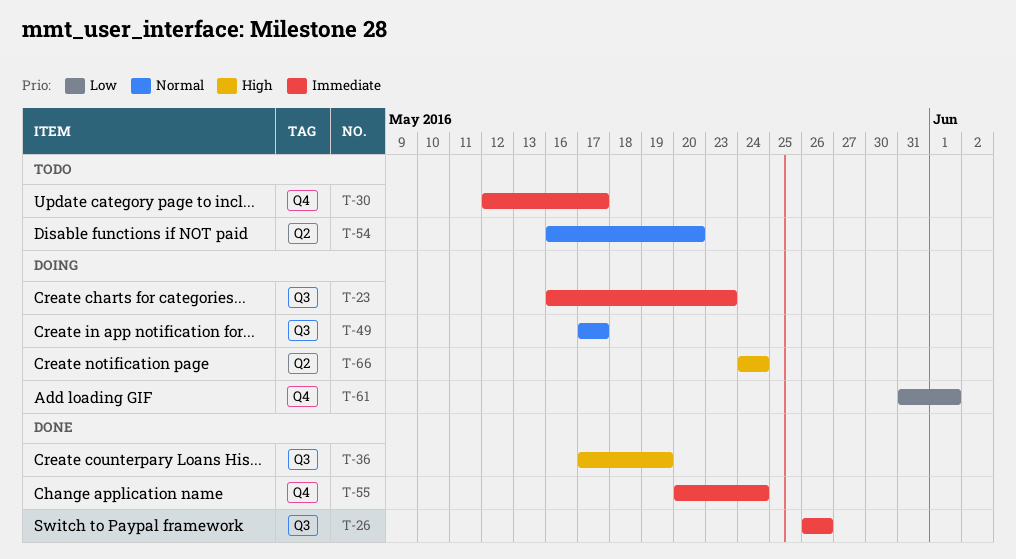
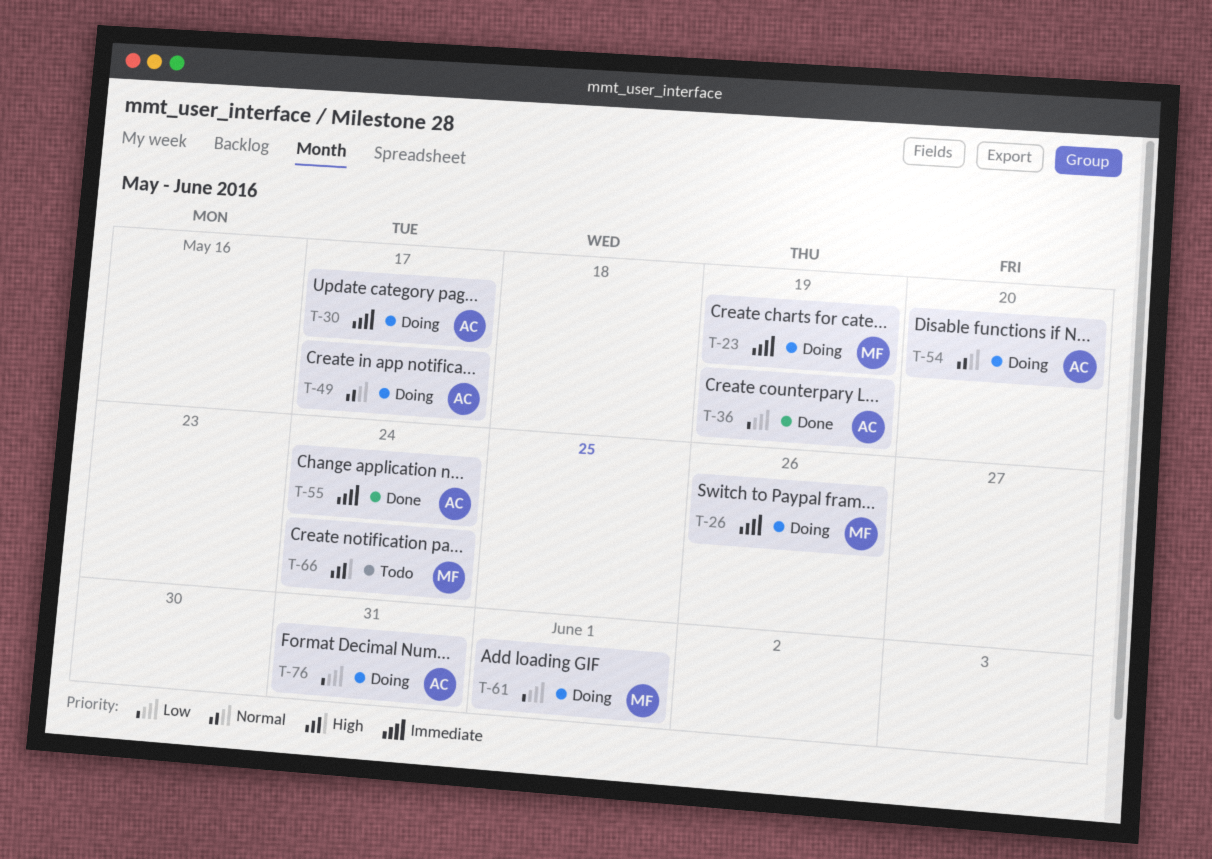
T-23, due: May 23 -> May 19
T-26, status: Done -> Doing
T-30, status: Todo -> Doing
T-36, priority: High -> Low
T-54, status: Todo -> Doing
T-66, status: Doing -> Todo
T-76: none -> present

